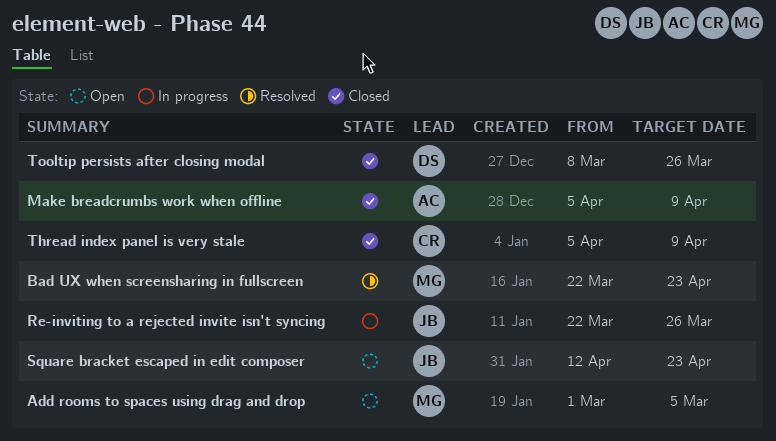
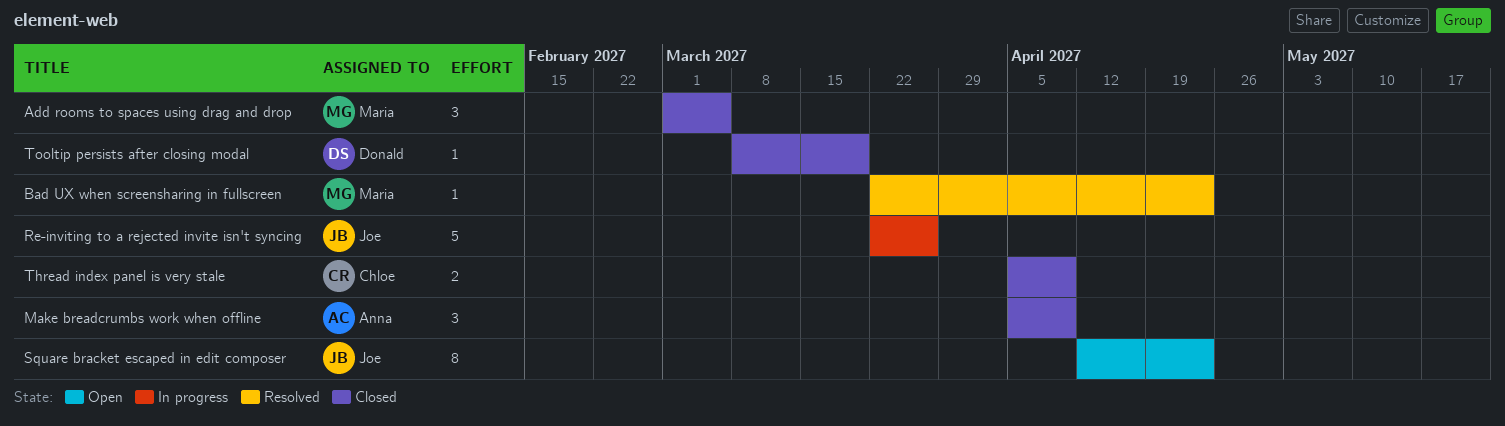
Add rooms to spaces using drag and drop, status: Open -> Closed
Tooltip persists after closing modal, due: Mar 26 -> Mar 19

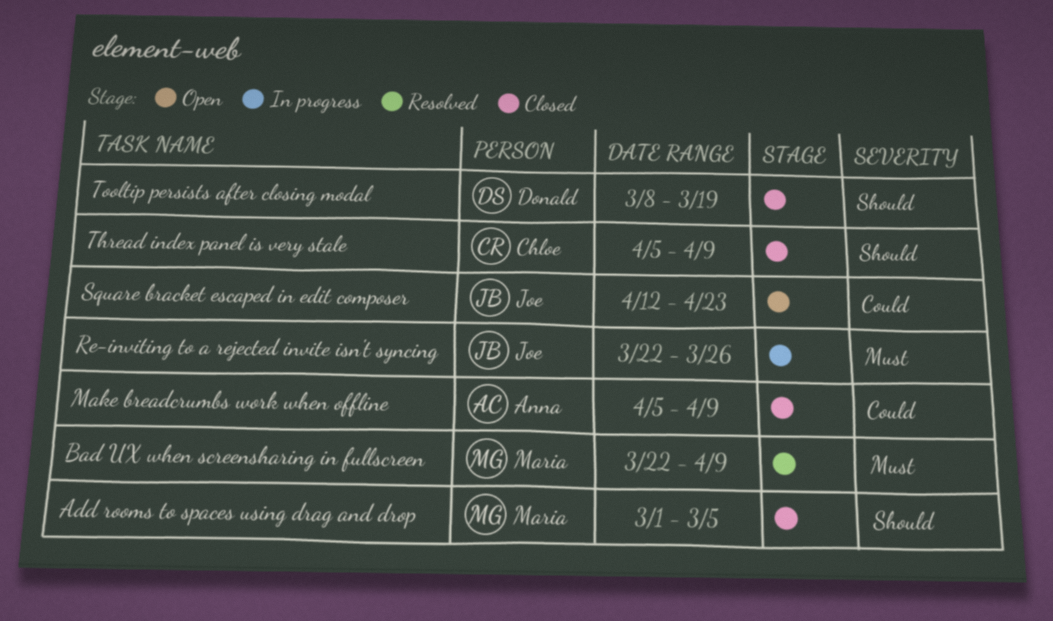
Bad UX when screensharing in fullscreen, due: Apr 23 -> Apr 9

